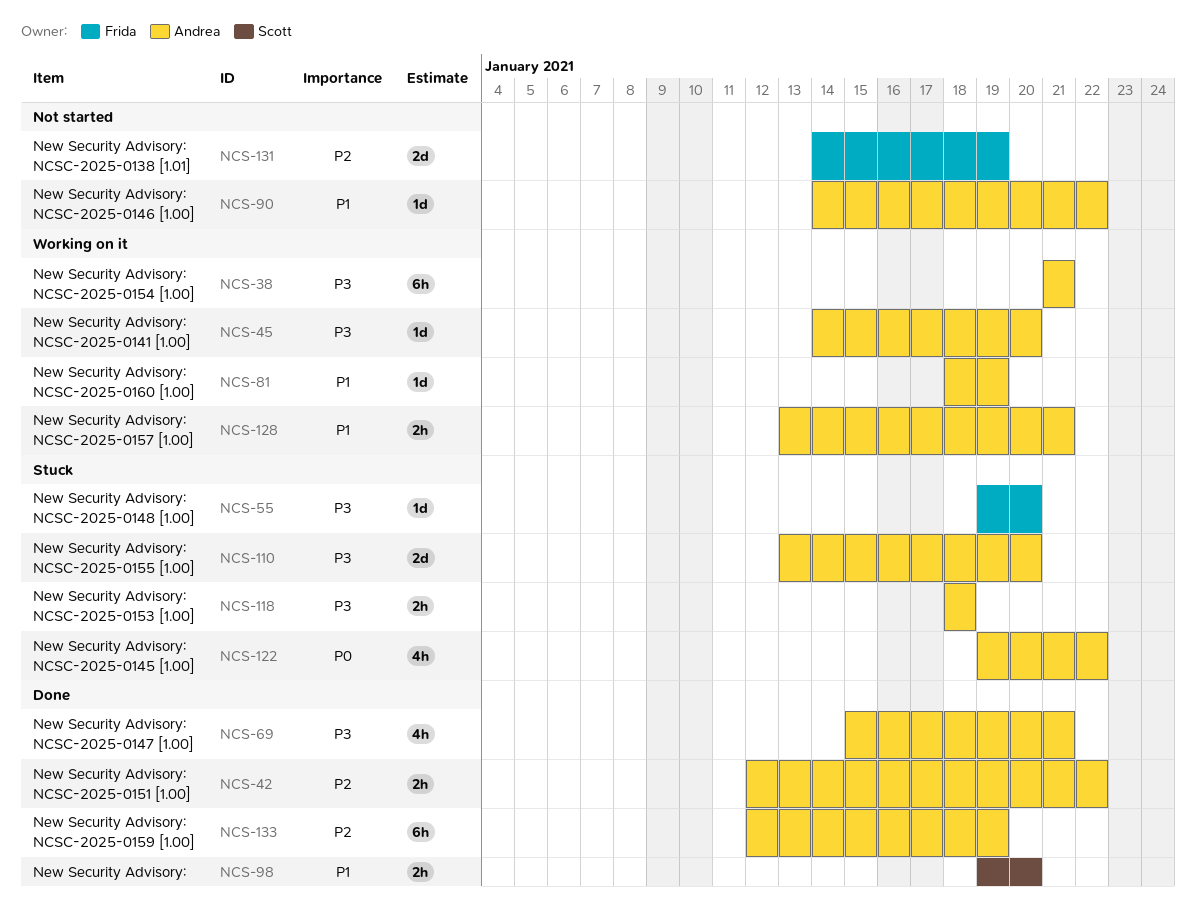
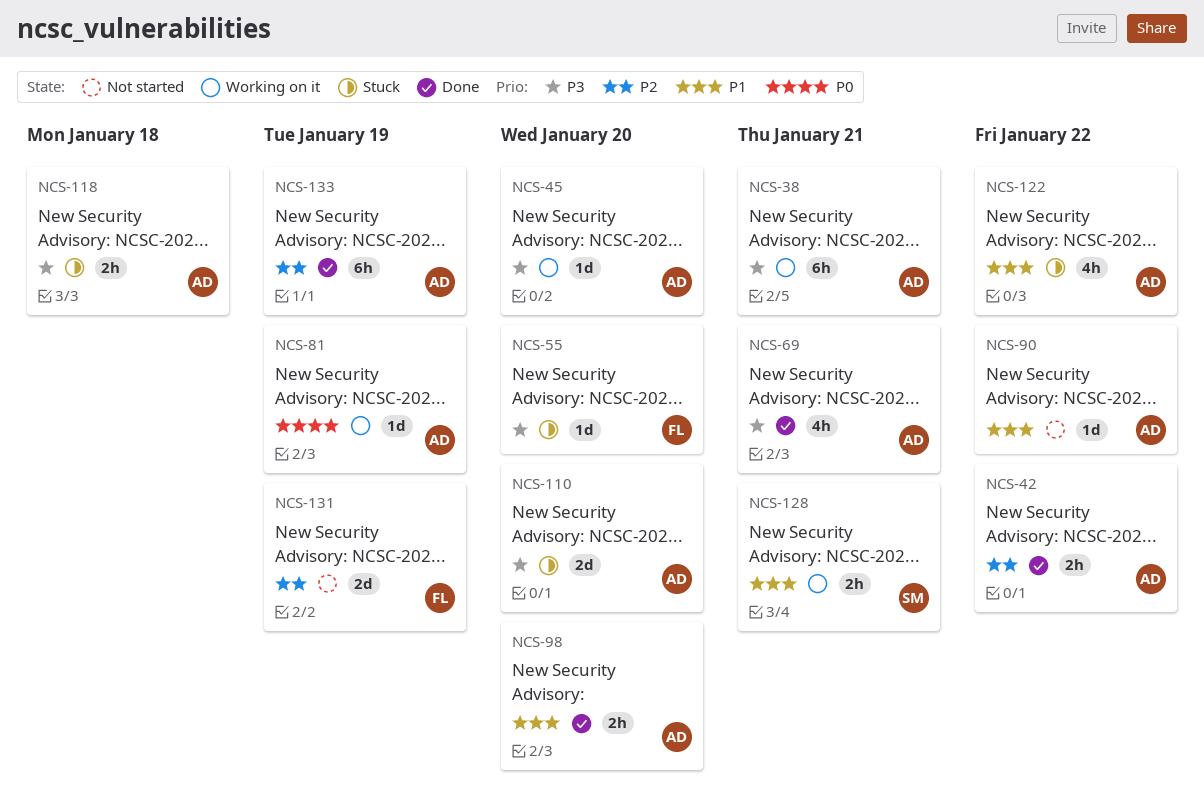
NCS-81, priority: P1 -> P0
NCS-98, owner: Scott -> Andrea
NCS-122, priority: P0 -> P1
NCS-128, owner: Andrea -> Scott

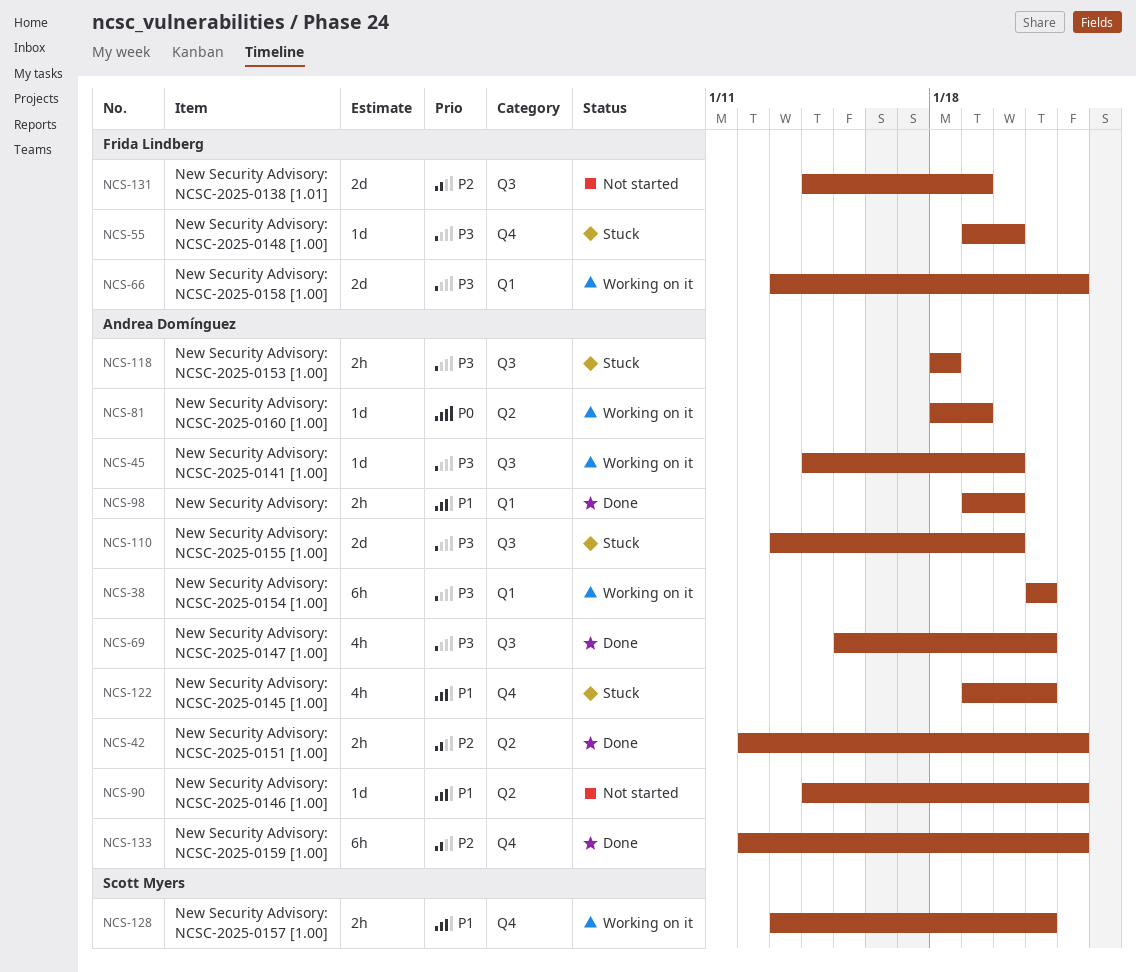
NCS-66: none -> present
NCS-122, due: Jan 22 -> Jan 21
NCS-133, due: Jan 19 -> Jan 22

